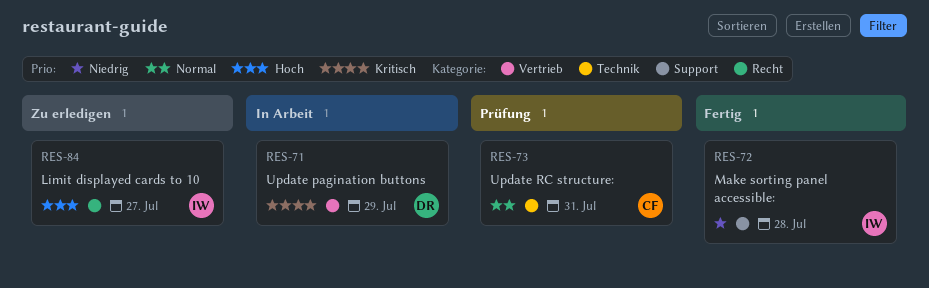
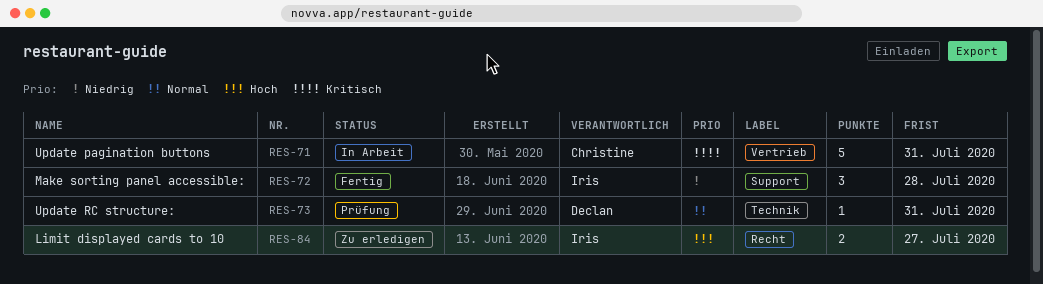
RES-71, owner: Declan -> Christine
RES-71, due: Jul 29 -> Jul 31
RES-73, owner: Christine -> Declan

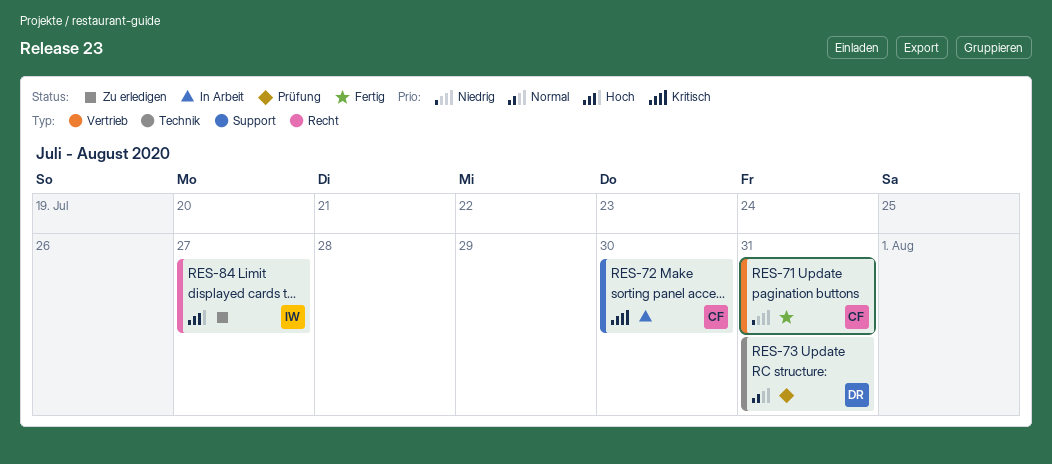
RES-71, status: In Arbeit -> Fertig
RES-71, priority: Kritisch -> Niedrig
RES-72, status: Fertig -> In Arbeit
RES-72, owner: Iris -> Christine
RES-72, priority: Niedrig -> Kritisch
RES-72, due: Jul 28 -> Jul 30

